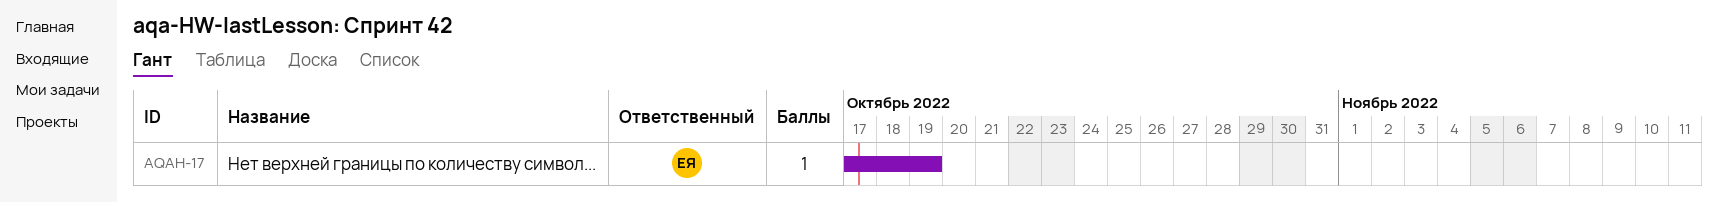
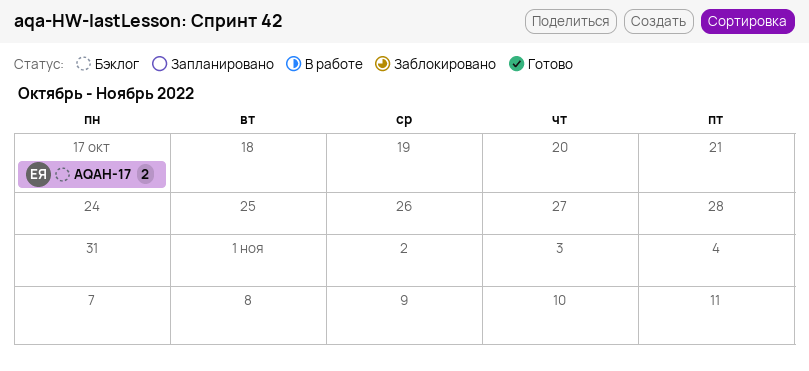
AQAH-17, estimate: 1 -> 2
AQAH-17, due: Oct 19 -> Oct 17

